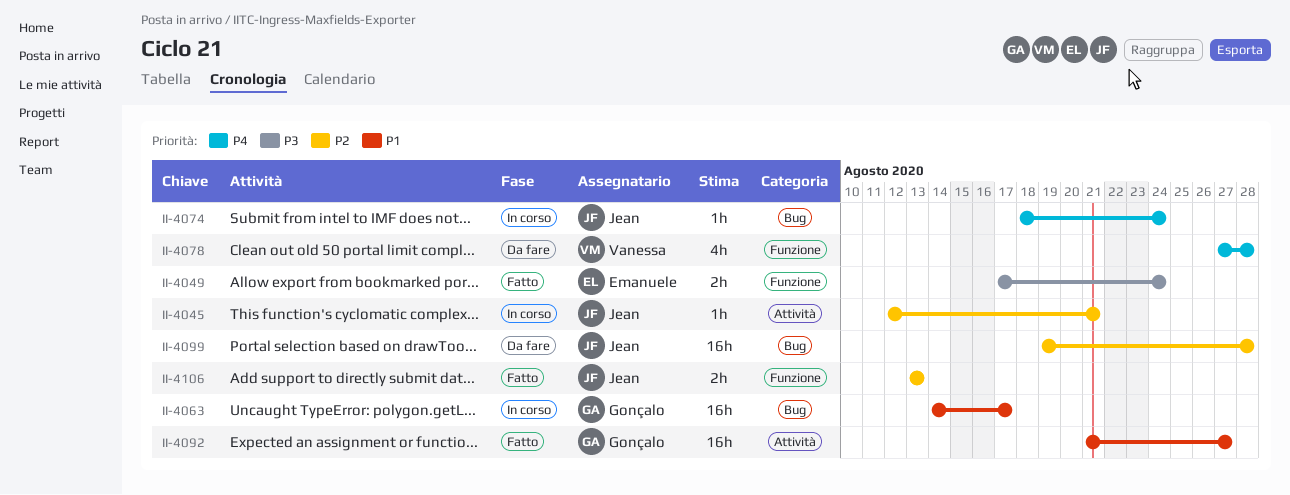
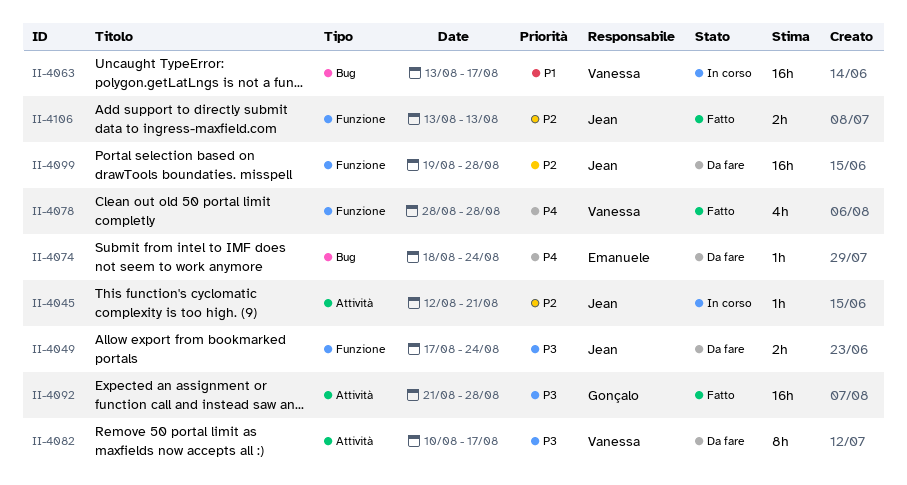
II-4049, status: Fatto -> Da fare
II-4049, owner: Emanuele -> Jean
II-4063, owner: Gonçalo -> Vanessa
II-4063, start: Aug 14 -> Aug 13
II-4074, status: In corso -> Da fare
II-4074, owner: Jean -> Emanuele
II-4078, status: Da fare -> Fatto
II-4078, start: Aug 27 -> Aug 28
II-4082: none -> present
II-4092, priority: P1 -> P3
II-4092, due: Aug 27 -> Aug 28
II-4099, label: Bug -> Funzione

